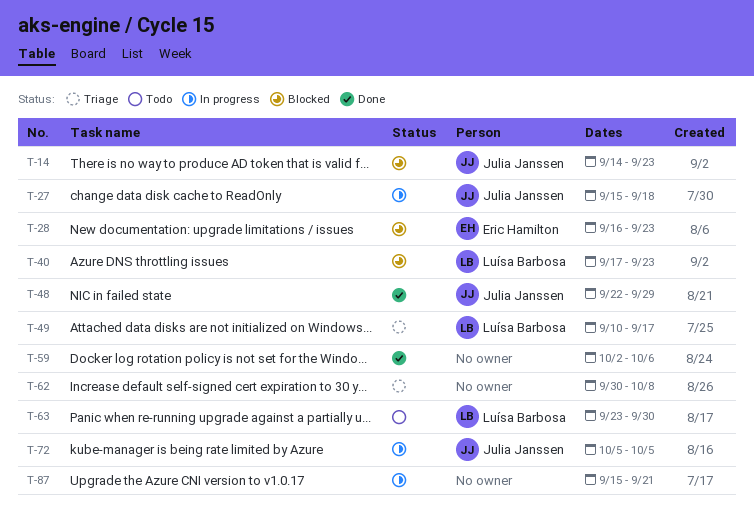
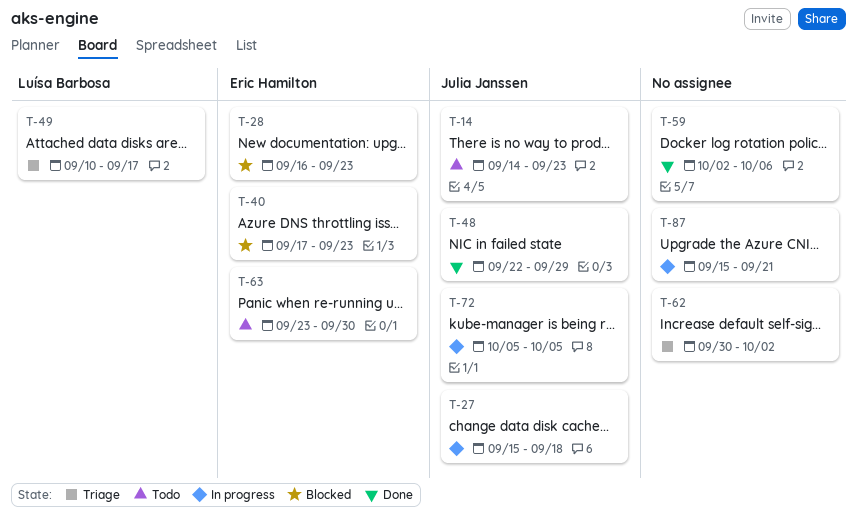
T-14, status: Blocked -> Todo
T-40, owner: Luísa Barbosa -> Eric Hamilton
T-62, due: Oct 8 -> Oct 2
T-63, owner: Luísa Barbosa -> Eric Hamilton

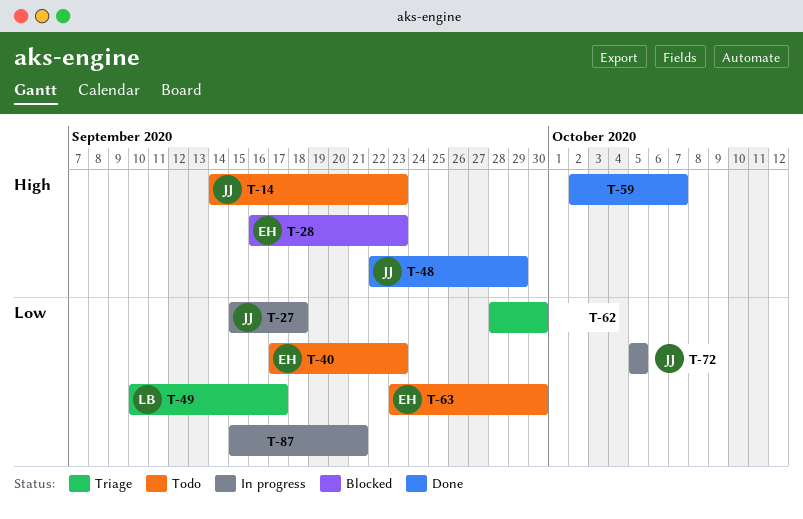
T-40, status: Blocked -> Todo
T-59, due: Oct 6 -> Oct 7
T-62, start: Sep 30 -> Sep 28
T-62, due: Oct 2 -> Sep 30

